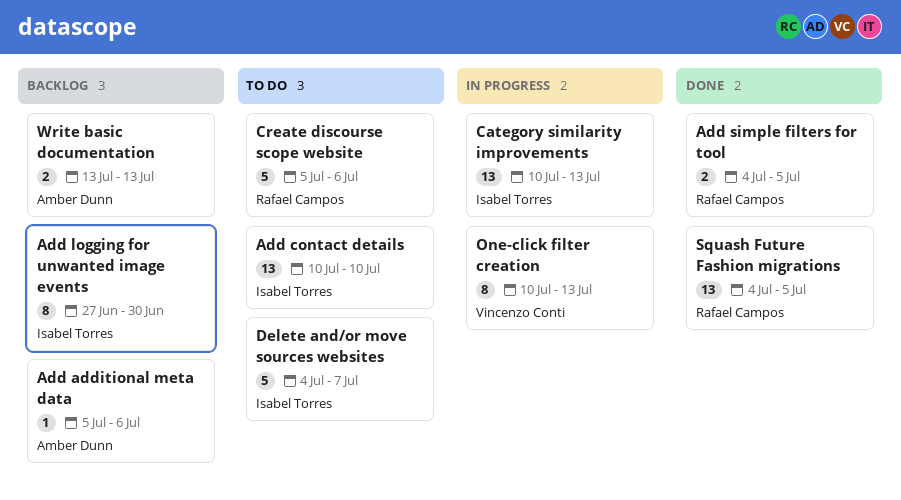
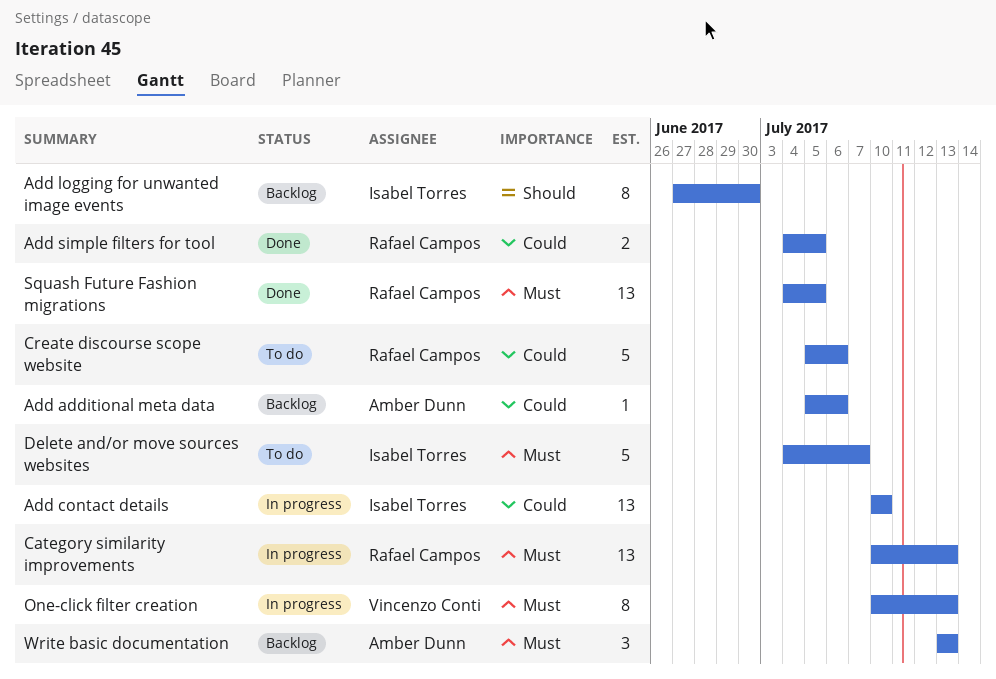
Add contact details, status: To do -> In progress
Category similarity improvements, owner: Isabel Torres -> Rafael Campos
Write basic documentation, estimate: 2 -> 3

